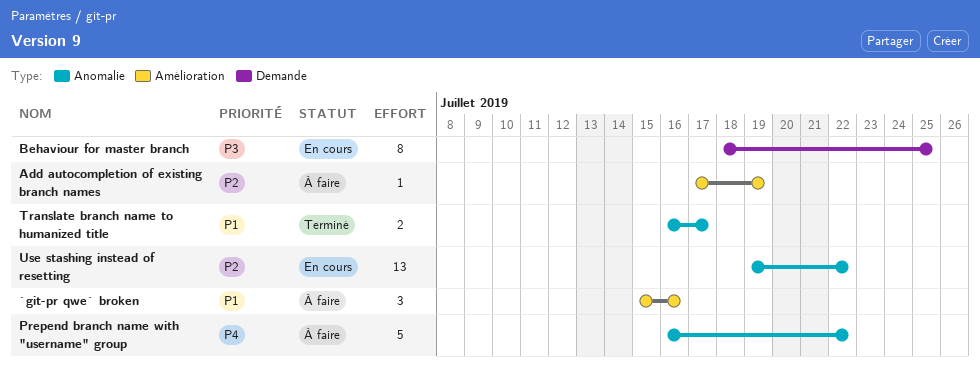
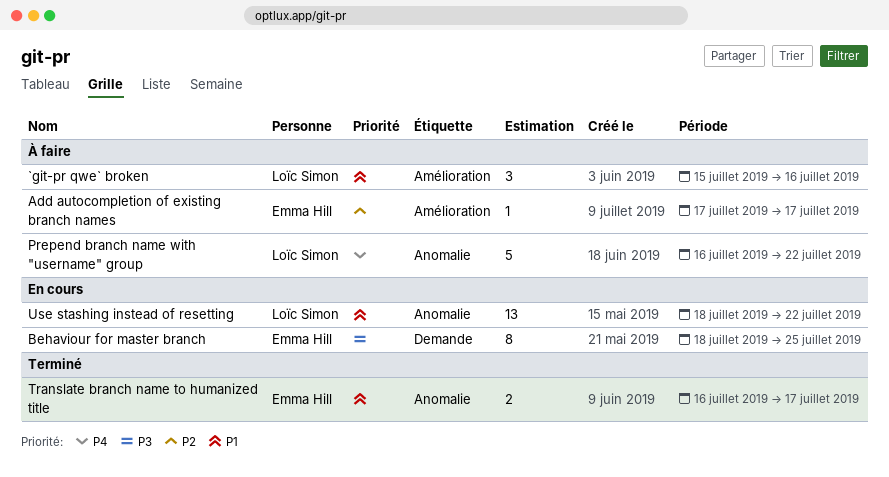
Add autocompletion of existing branch names, due: Jul 19 -> Jul 17
Use stashing instead of resetting, priority: P2 -> P1
Use stashing instead of resetting, start: Jul 19 -> Jul 18

